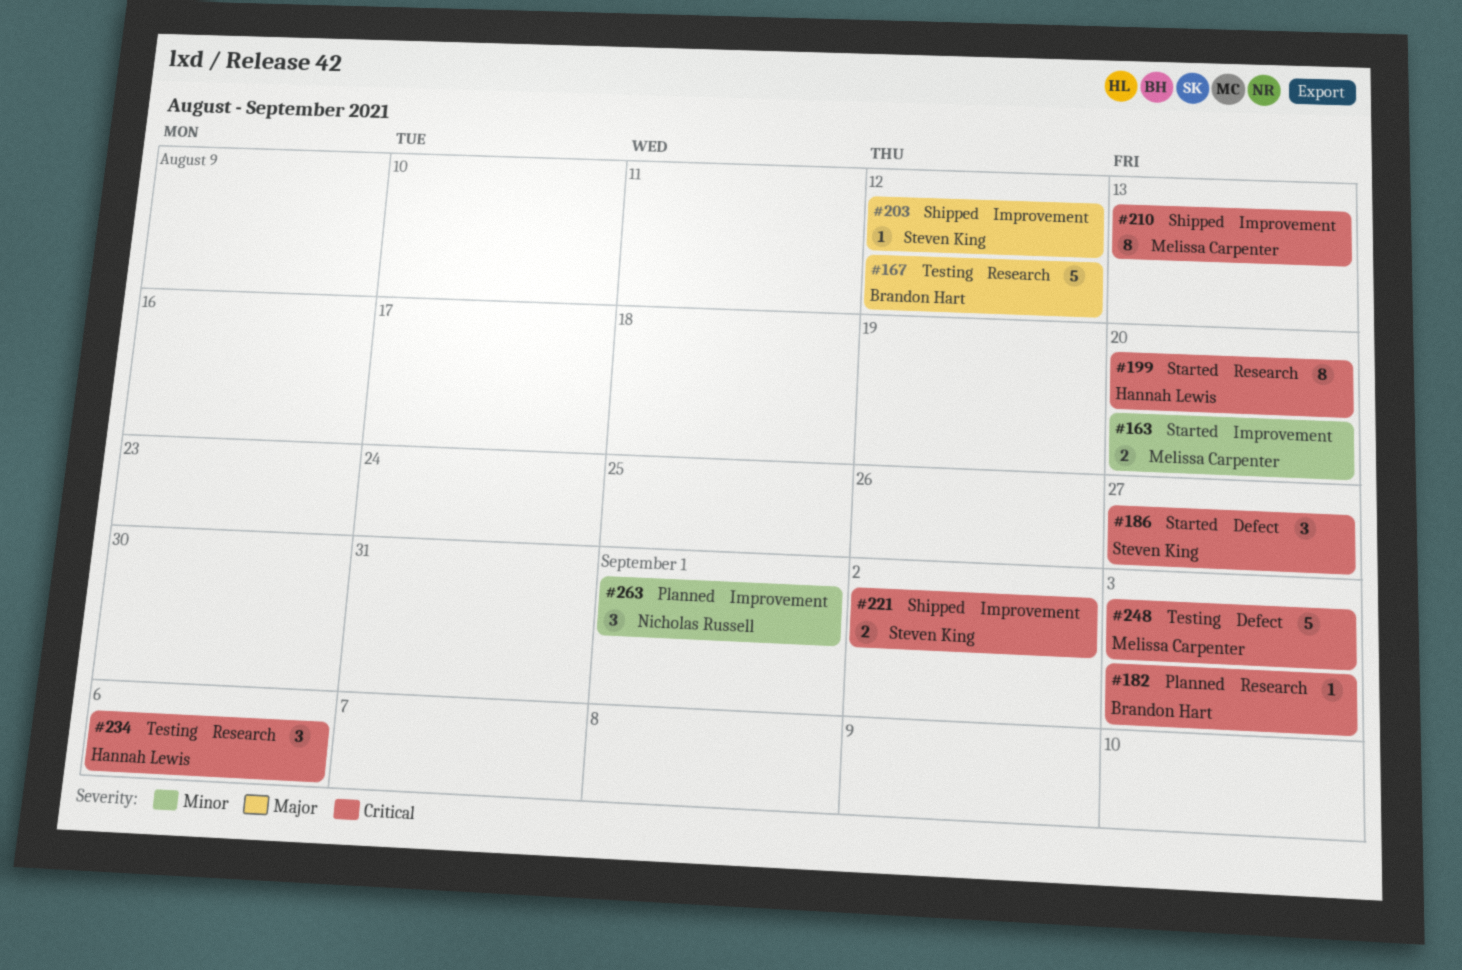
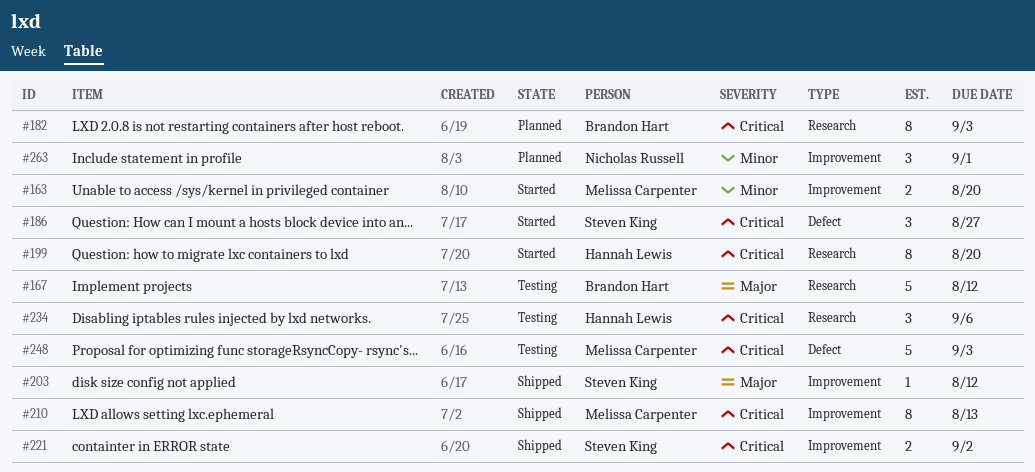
#182, estimate: 1 -> 8

